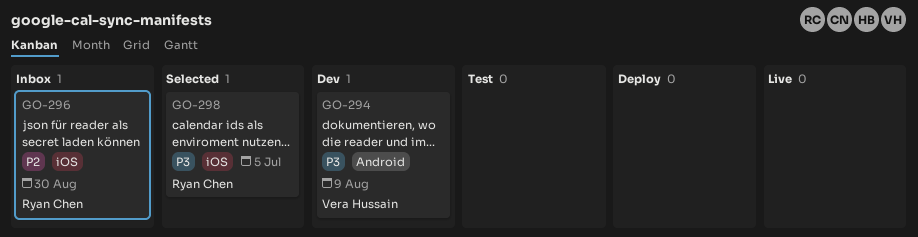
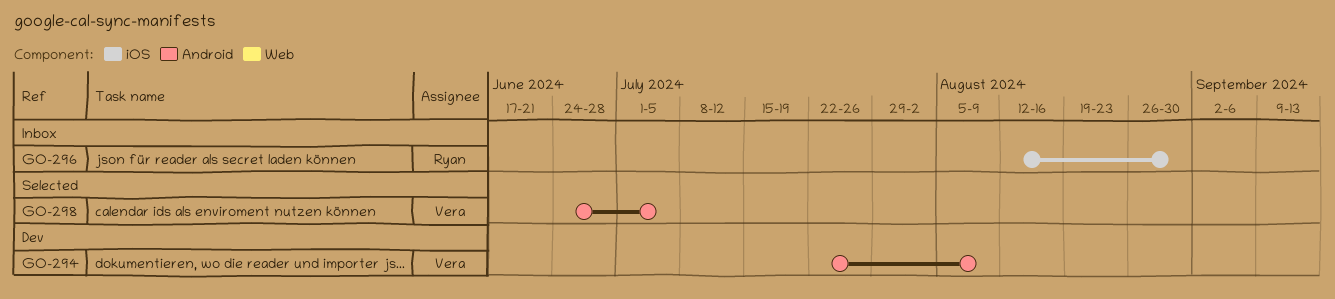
GO-298, owner: Ryan Chen -> Vera Hussain
GO-298, label: iOS -> Android

